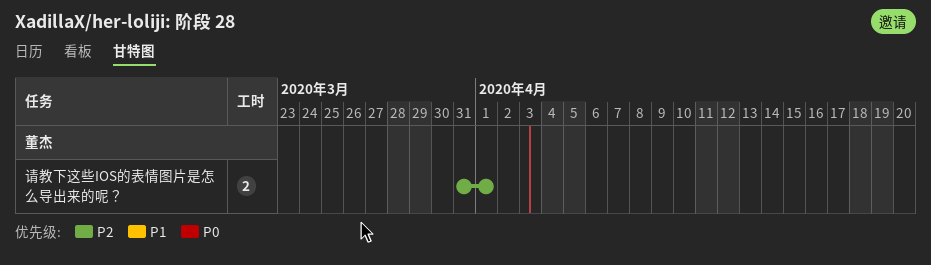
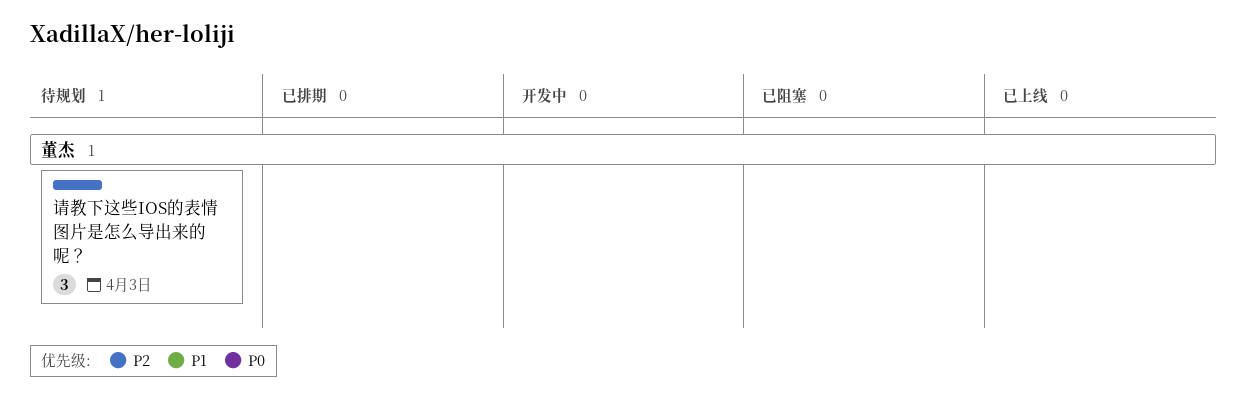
请教下这些IOS的表情图片是怎么导出来的呢？, estimate: 2 -> 3
请教下这些IOS的表情图片是怎么导出来的呢？, due: Apr 1 -> Apr 3

